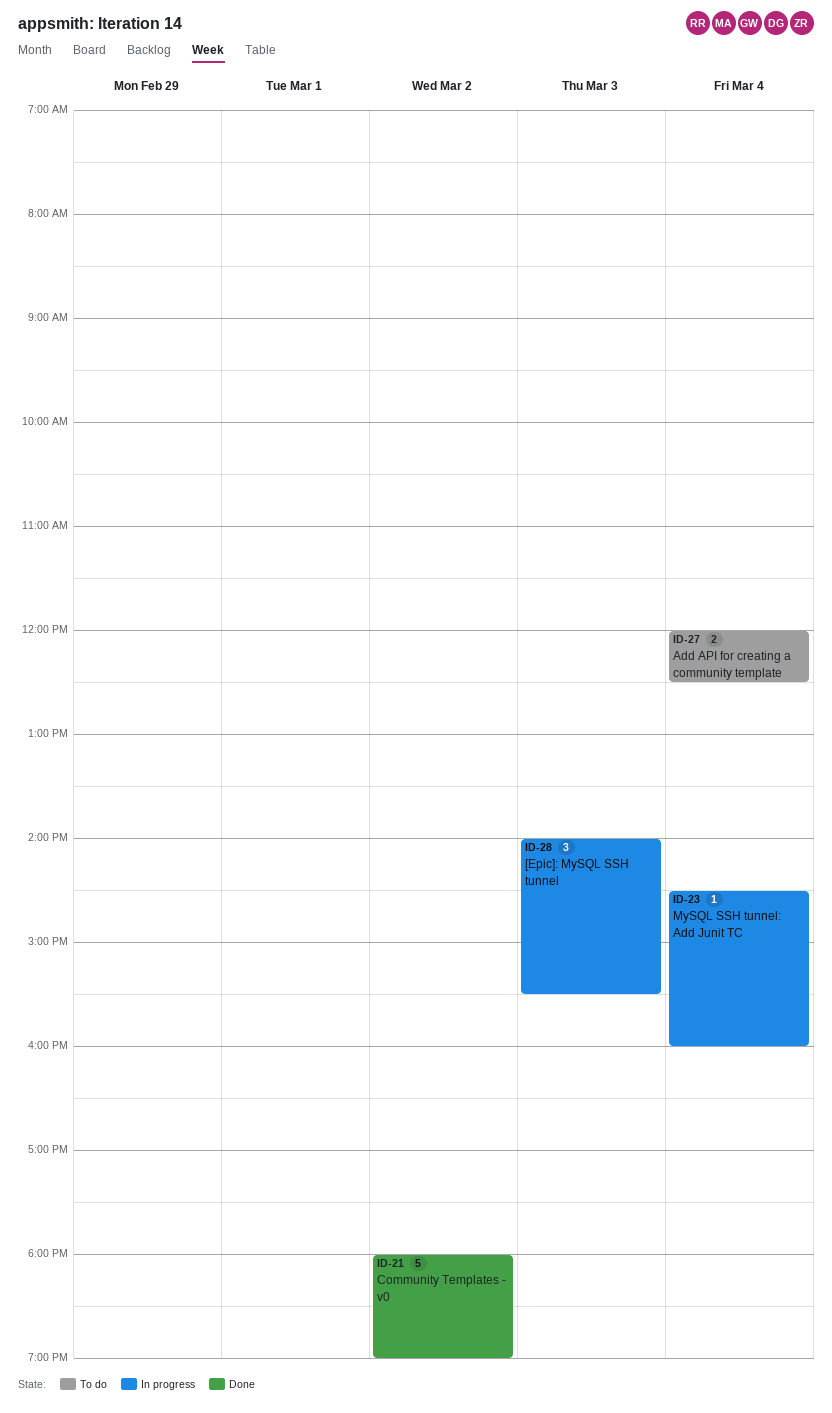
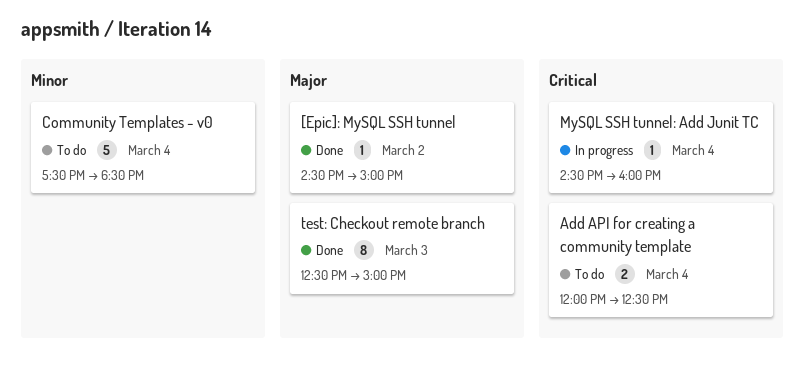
[Epic]: MySQL SSH tunnel, status: In progress -> Done
[Epic]: MySQL SSH tunnel, estimate: 3 -> 1
[Epic]: MySQL SSH tunnel, day: Mar 3 -> Mar 2
[Epic]: MySQL SSH tunnel, begins: 14:00 -> 14:30
[Epic]: MySQL SSH tunnel, ends: 15:30 -> 15:00
Community Templates - v0, status: Done -> To do
Community Templates - v0, day: Mar 2 -> Mar 4
Community Templates - v0, begins: 18:00 -> 17:30
Community Templates - v0, ends: 19:00 -> 18:30
test: Checkout remote branch: none -> present

